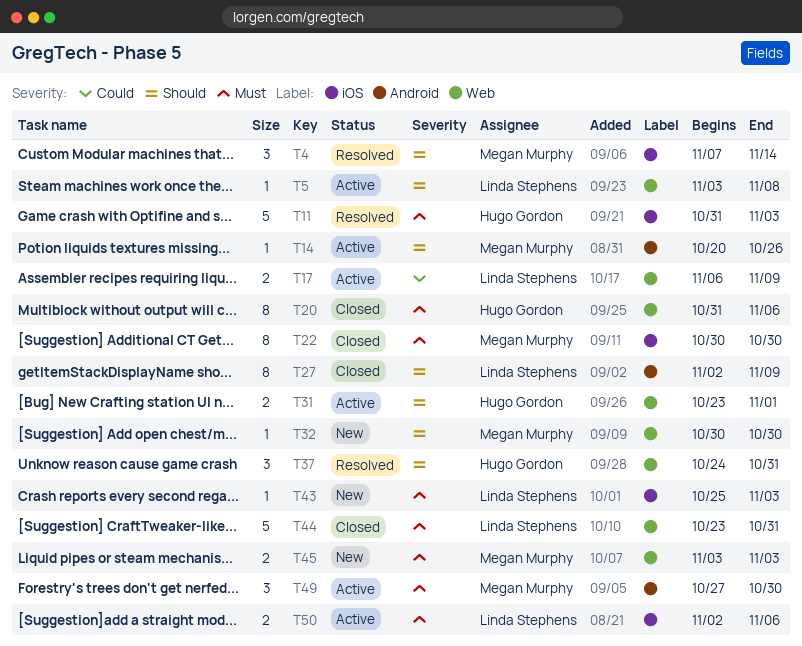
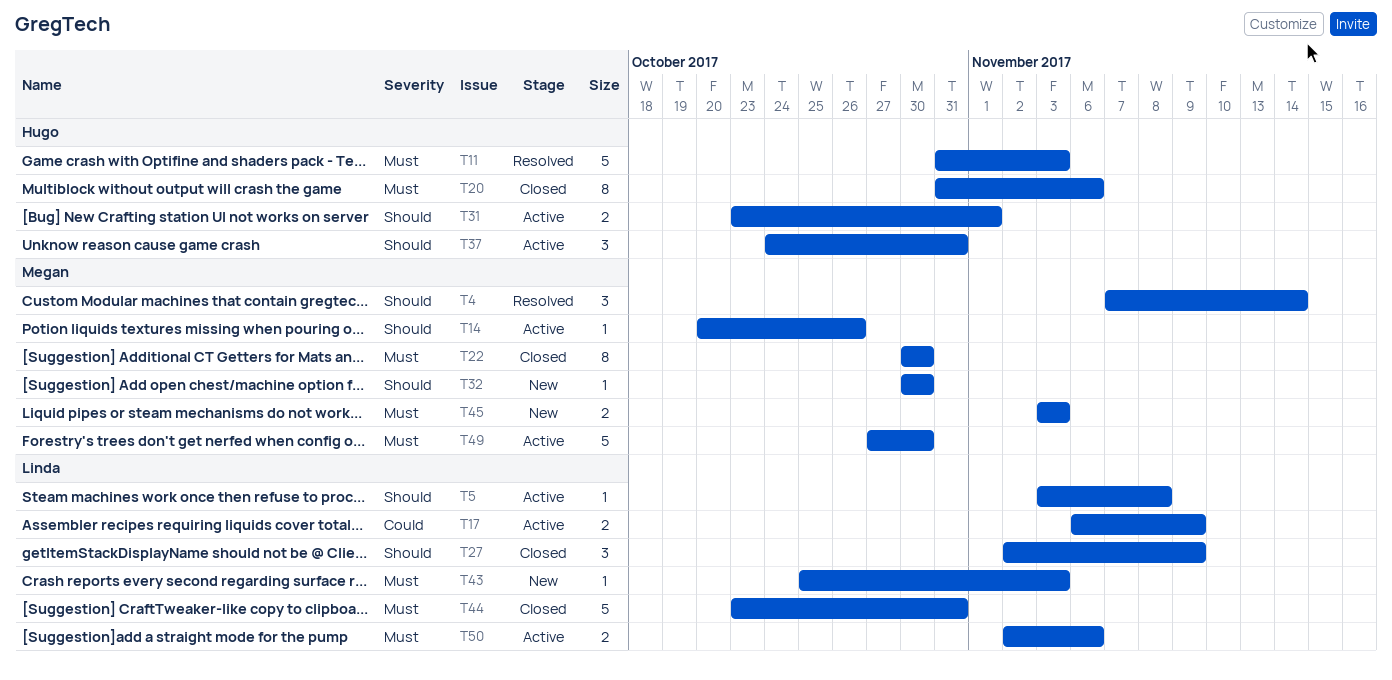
T27, estimate: 8 -> 3
T37, status: Resolved -> Active
T49, estimate: 3 -> 5

